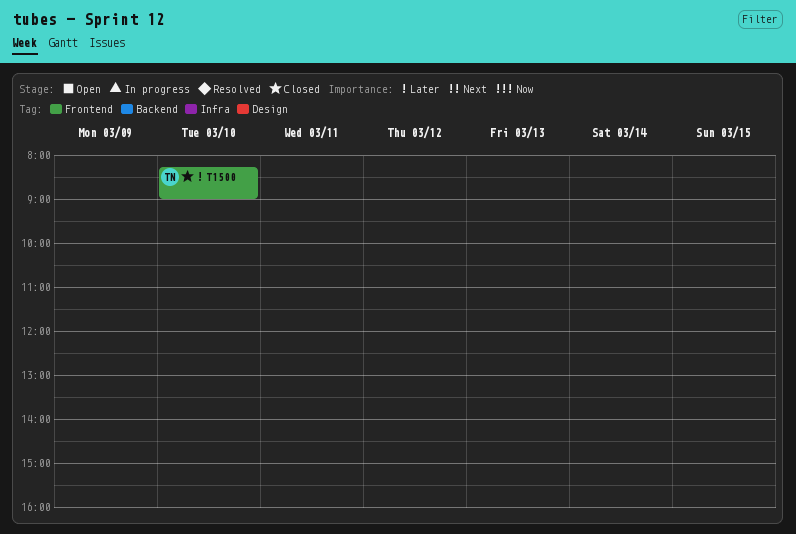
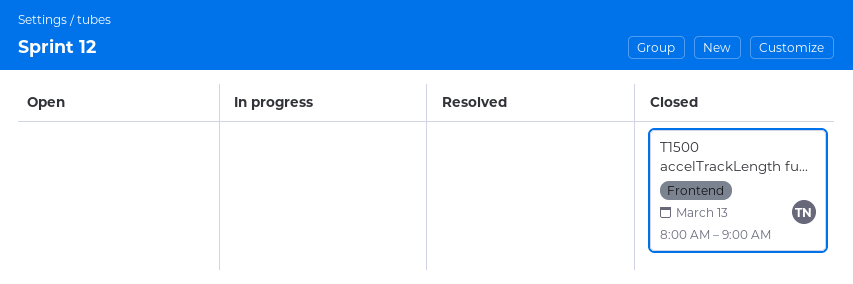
T1500, day: Mar 10 -> Mar 13
T1500, begins: 08:15 -> 08:00

